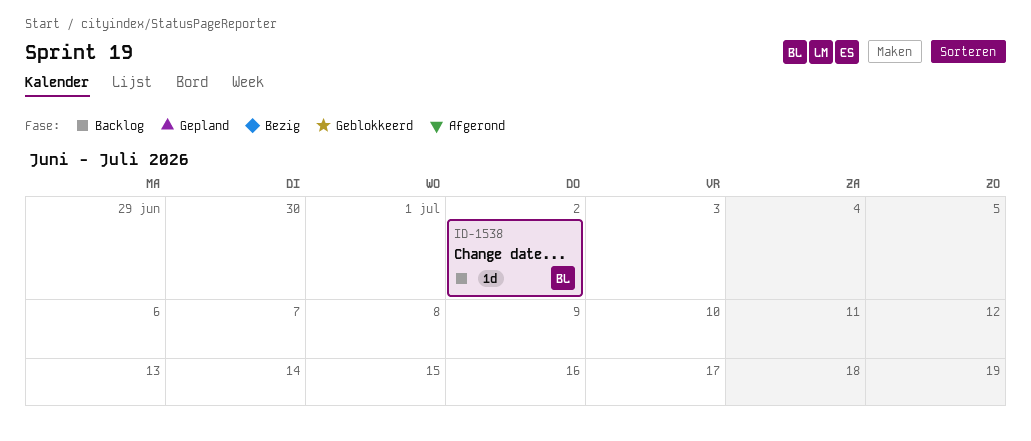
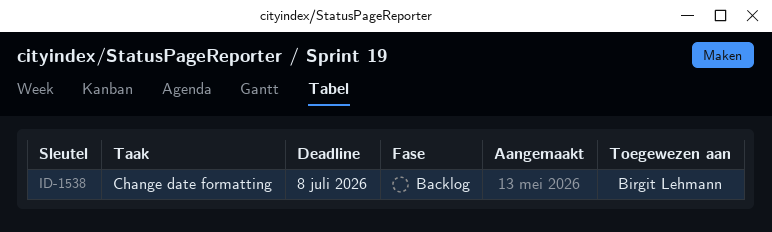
ID-1538, due: Jul 2 -> Jul 8

